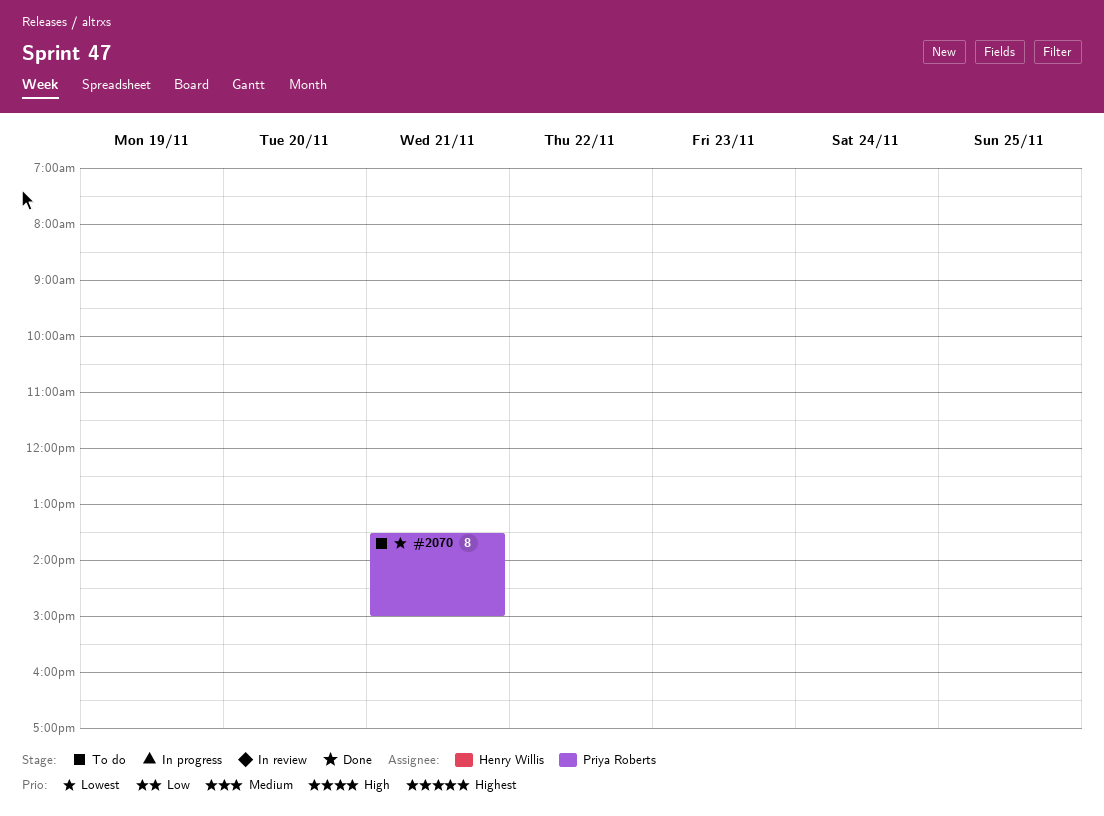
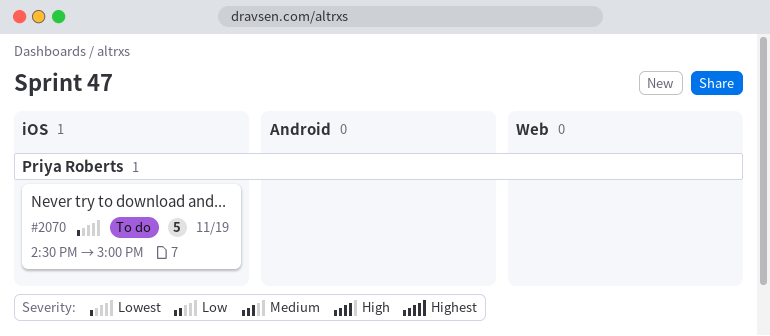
#2070, estimate: 8 -> 5
#2070, day: Nov 21 -> Nov 19
#2070, begins: 13:30 -> 14:30

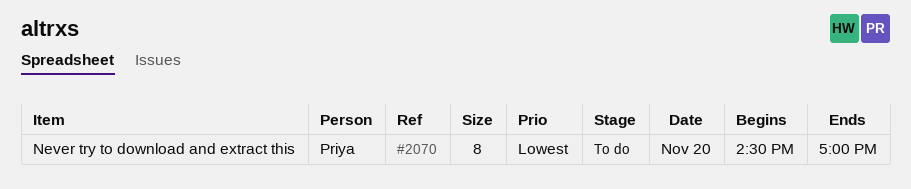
#2070, estimate: 5 -> 8
#2070, day: Nov 19 -> Nov 20
#2070, ends: 15:00 -> 17:00

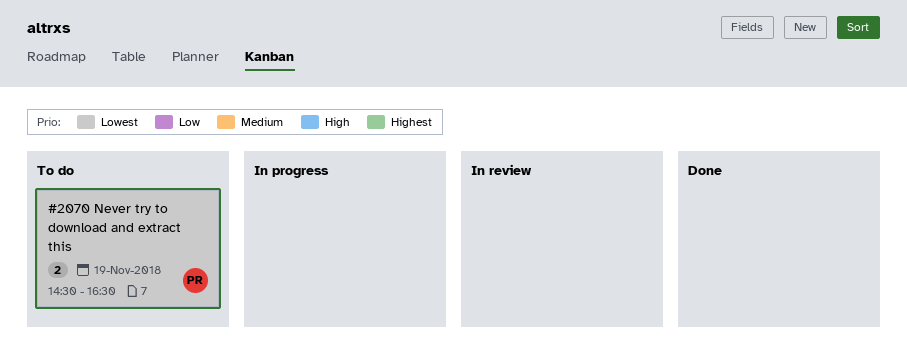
#2070, estimate: 8 -> 2
#2070, day: Nov 20 -> Nov 19
#2070, ends: 17:00 -> 16:30

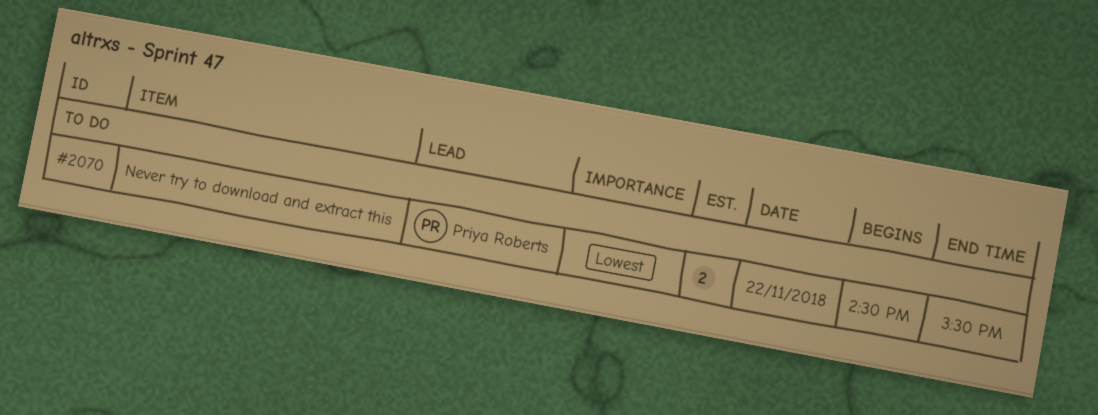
#2070, day: Nov 19 -> Nov 22
#2070, ends: 16:30 -> 15:30

